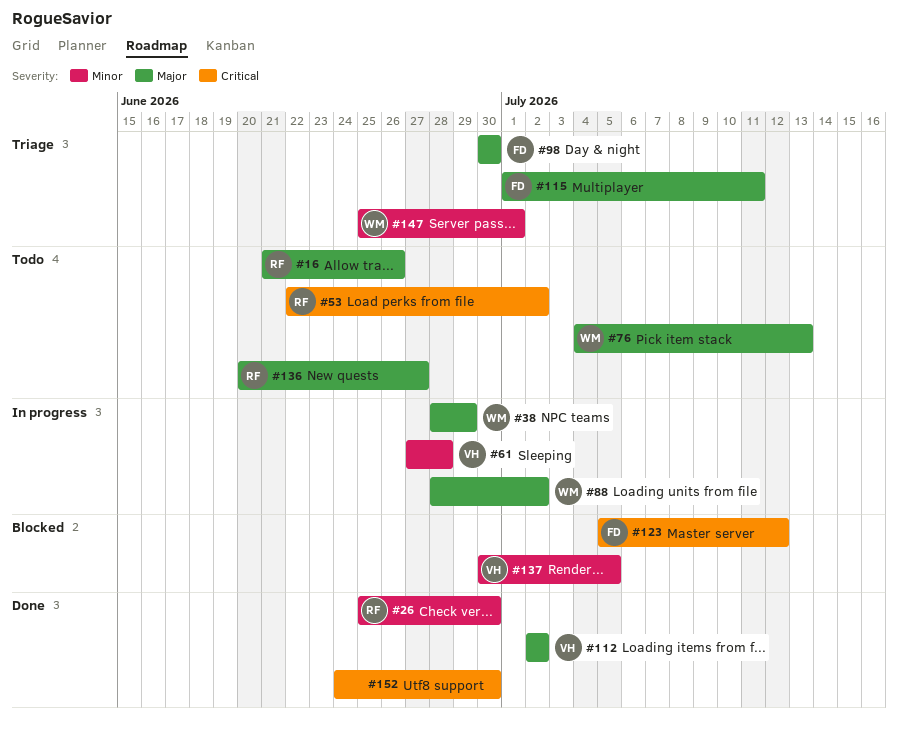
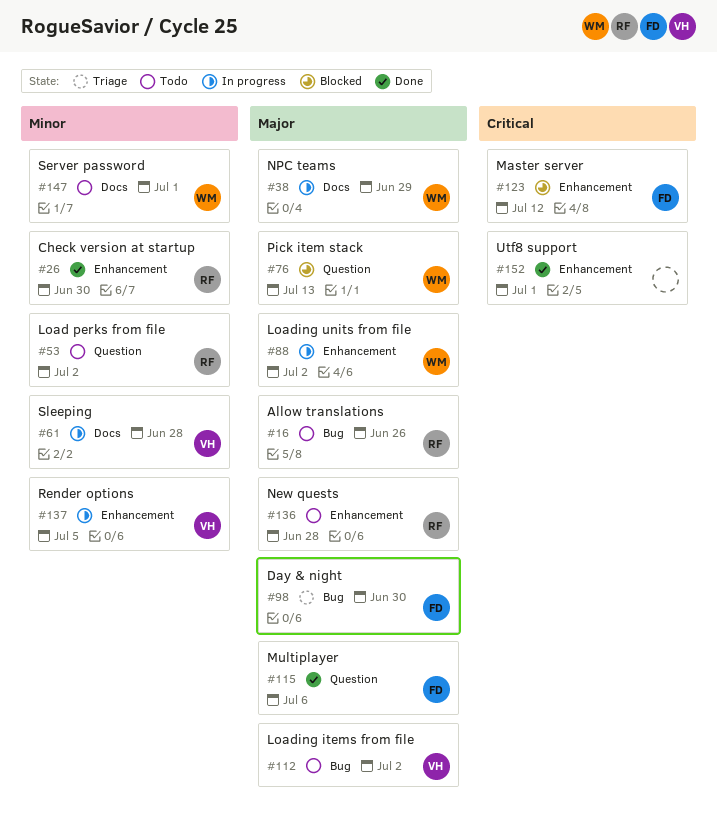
#53, priority: Critical -> Minor
#76, status: Todo -> Blocked
#112, status: Done -> Todo
#115, status: Triage -> Done
#115, due: Jul 11 -> Jul 6
#136, due: Jun 27 -> Jun 28
#137, status: Blocked -> In progress
#147, status: Triage -> Todo
#152, due: Jun 30 -> Jul 1

